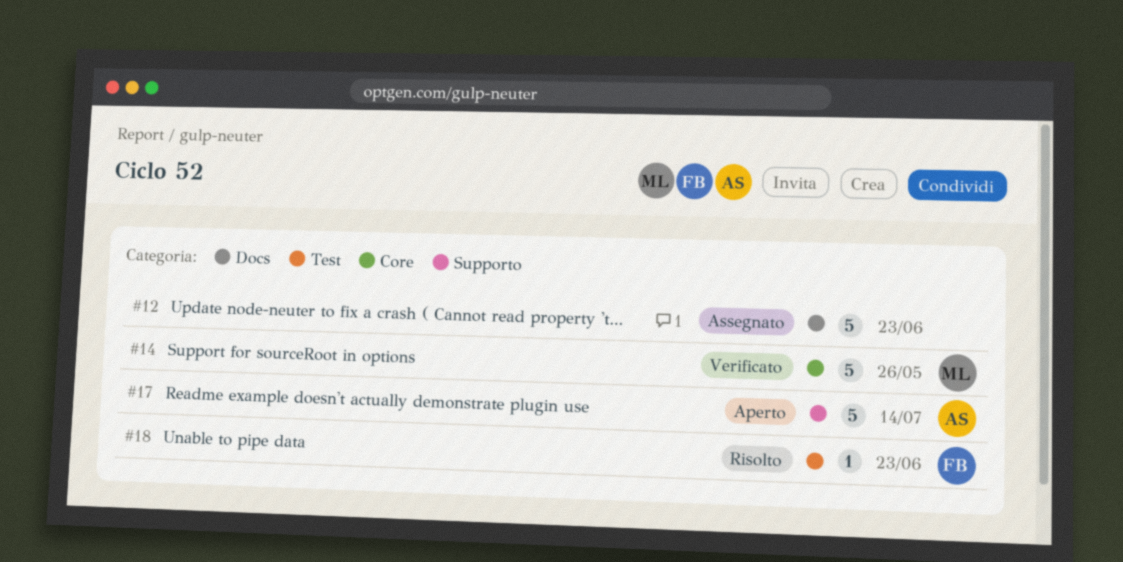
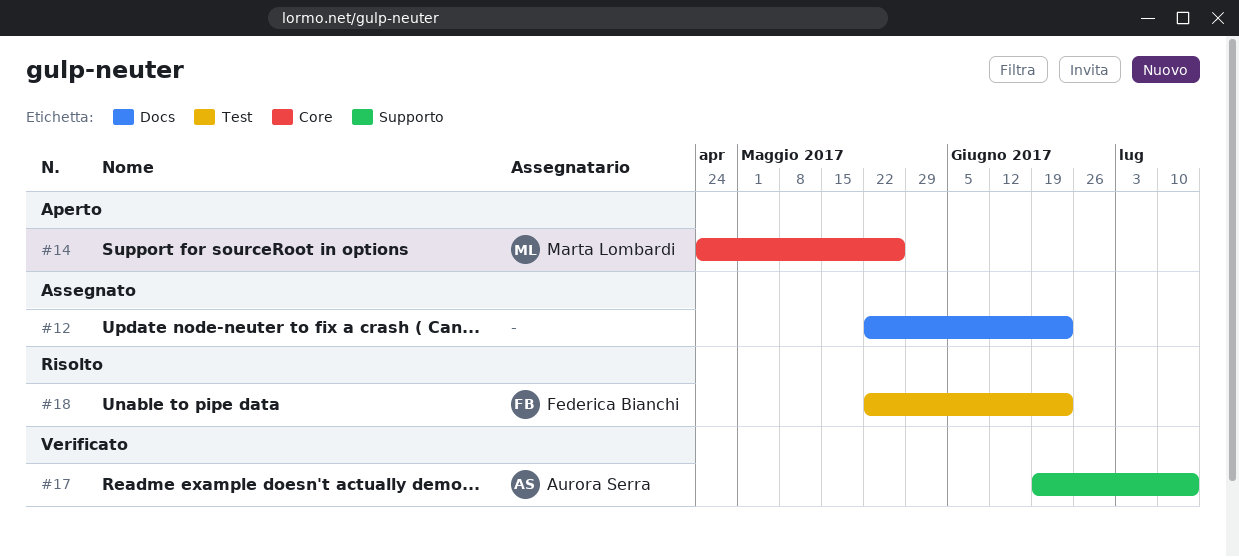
#14, status: Verificato -> Aperto
#17, status: Aperto -> Verificato

